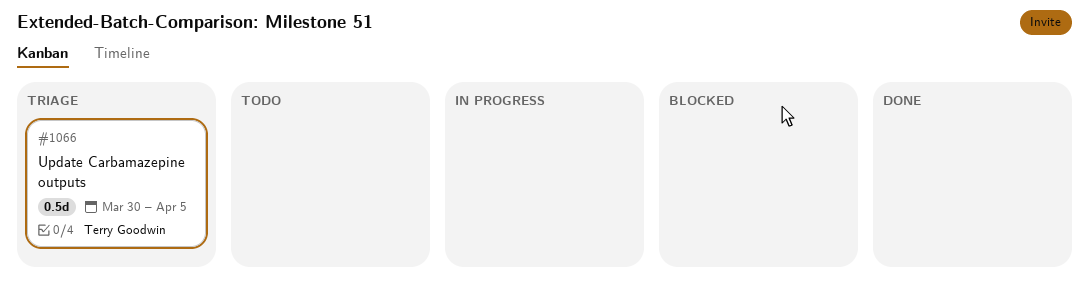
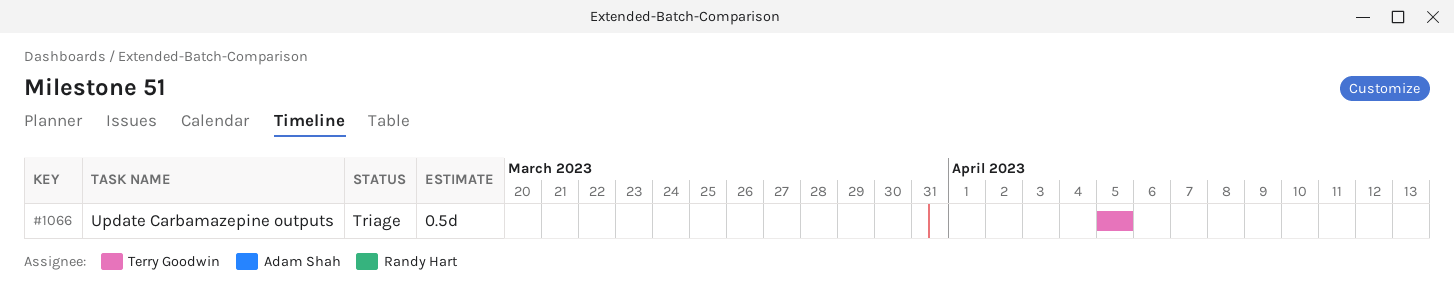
#1066, start: Mar 30 -> Apr 5

